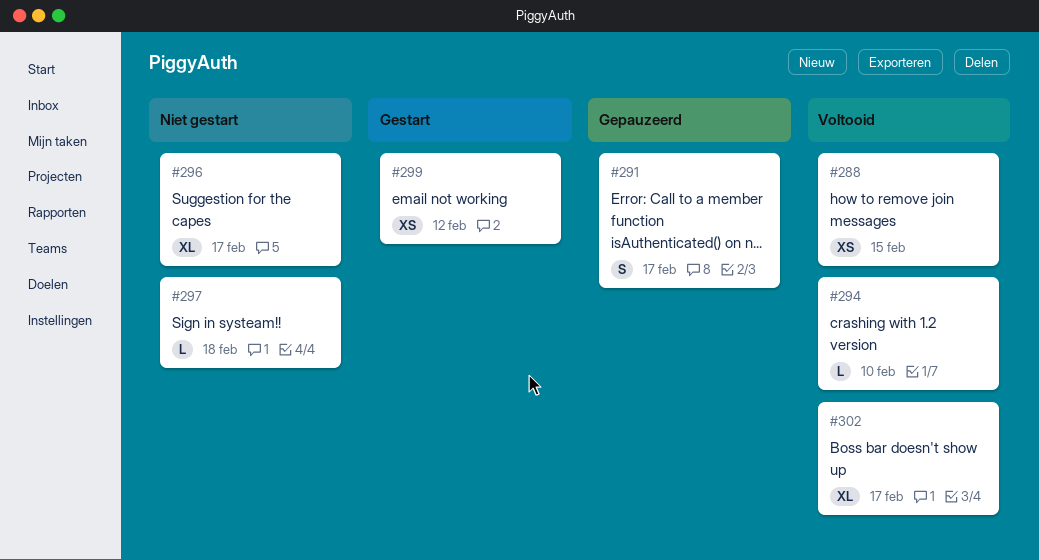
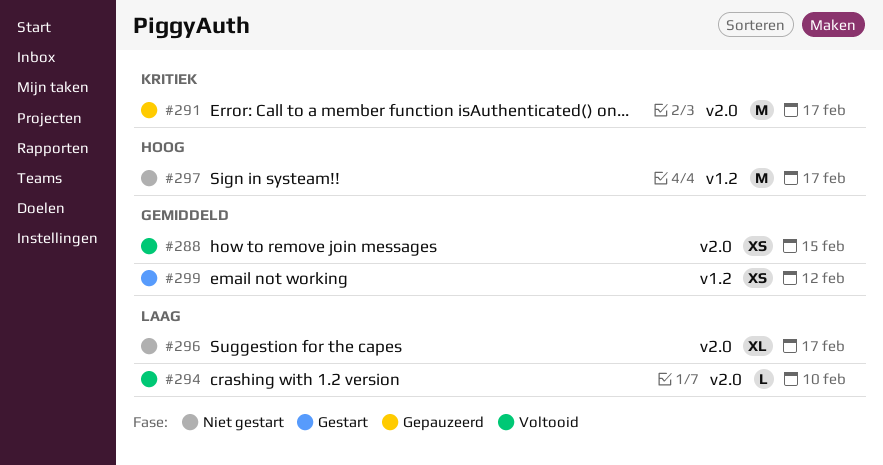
#291, estimate: S -> M
#297, estimate: L -> M
#297, due: Feb 18 -> Feb 17
#302: present -> none

